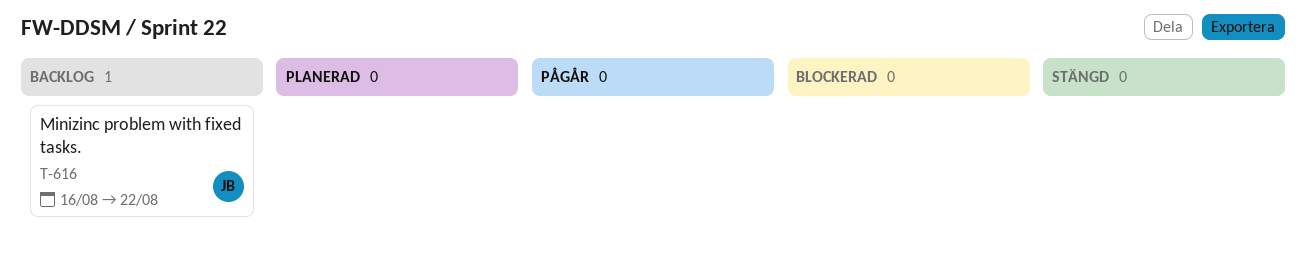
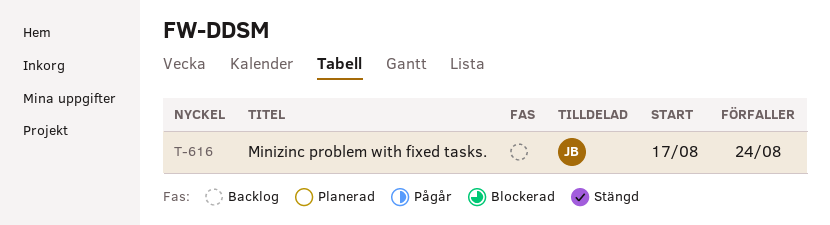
T-616, start: Aug 16 -> Aug 17
T-616, due: Aug 22 -> Aug 24

